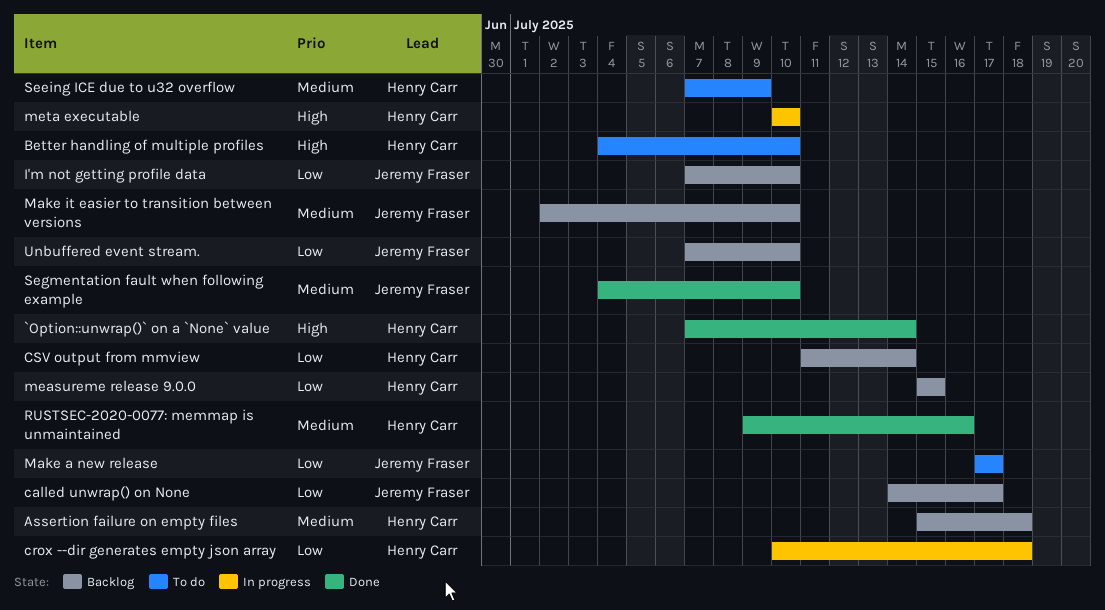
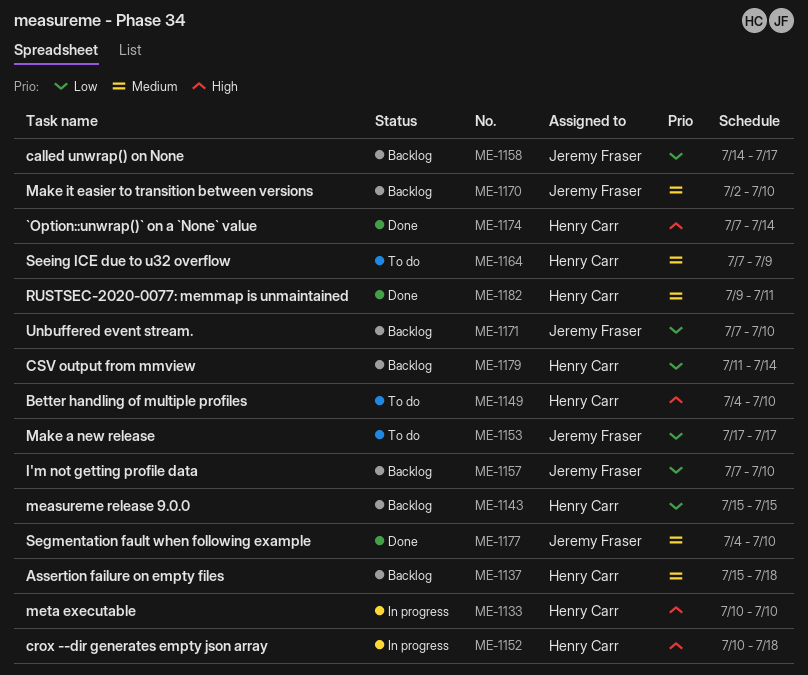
crox --dir generates empty json array, priority: Low -> High
RUSTSEC-2020-0077: memmap is unmaintained, due: Jul 16 -> Jul 11

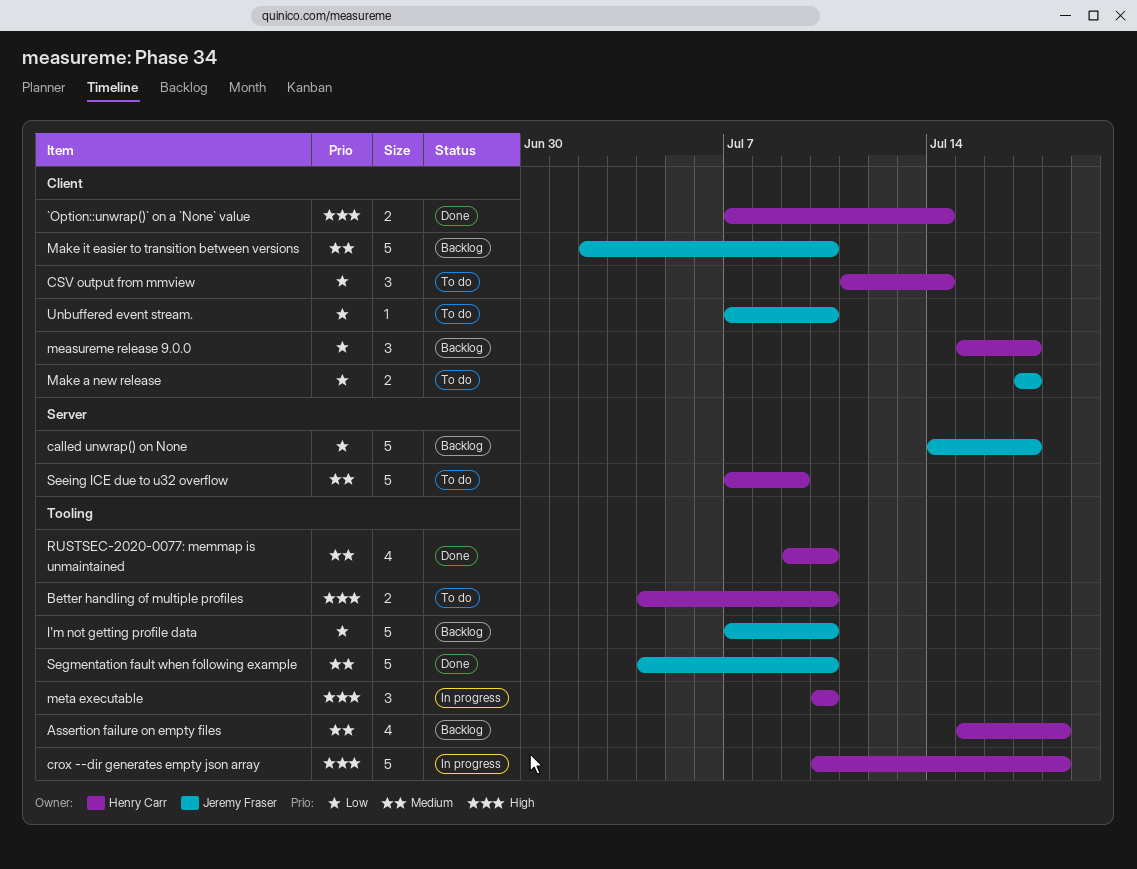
CSV output from mmview, status: Backlog -> To do
measureme release 9.0.0, due: Jul 15 -> Jul 17
RUSTSEC-2020-0077: memmap is unmaintained, due: Jul 11 -> Jul 10
Unbuffered event stream., status: Backlog -> To do

